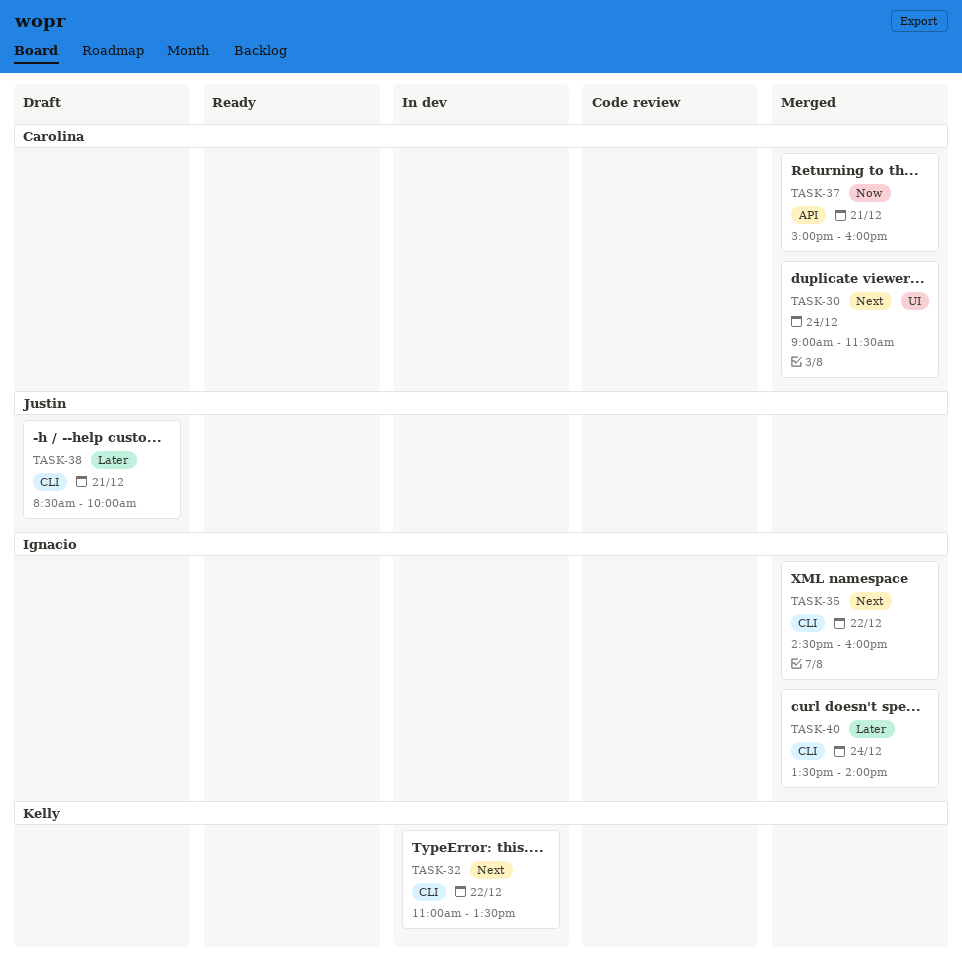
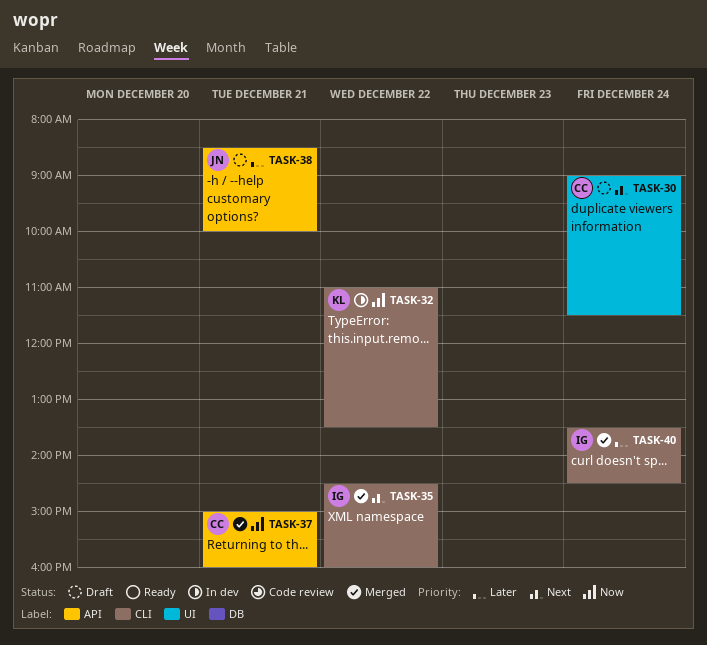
TASK-30, status: Merged -> Draft
TASK-32, priority: Next -> Now
TASK-38, label: CLI -> API
TASK-40, ends: 14:00 -> 14:30

